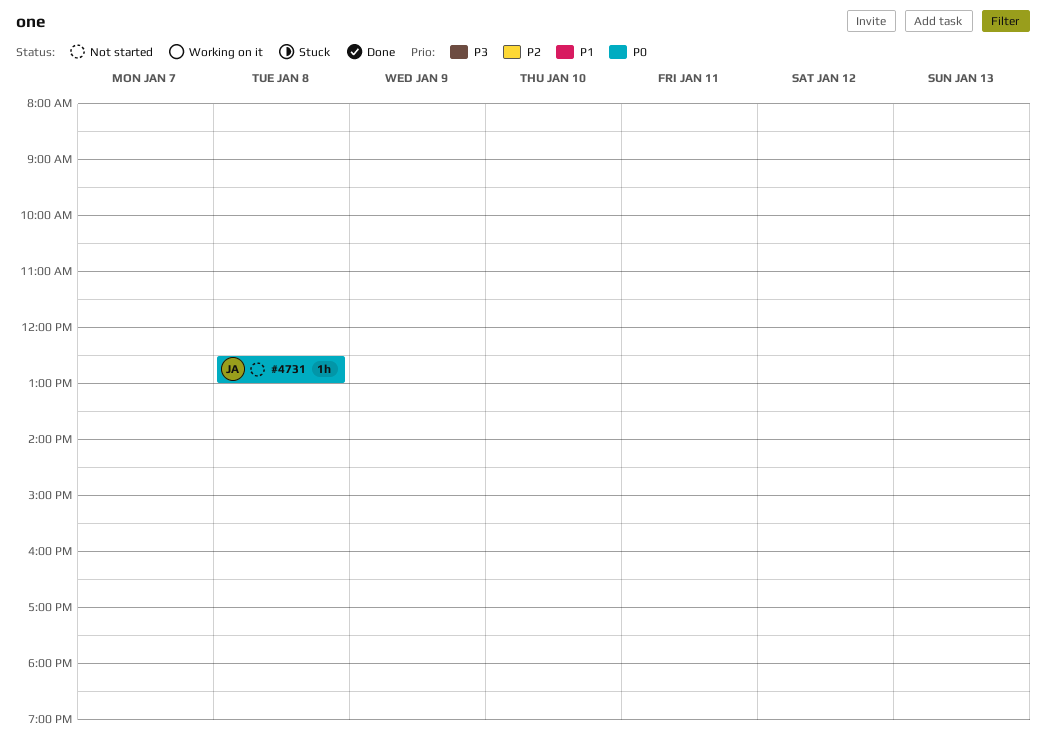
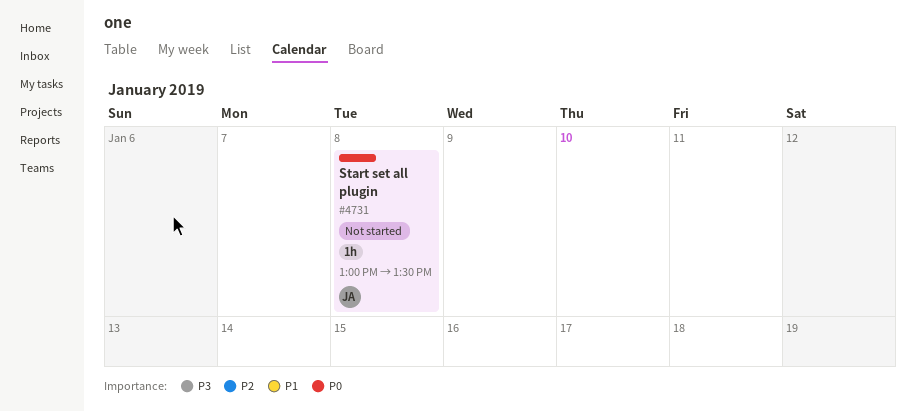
#4731, begins: 12:30 -> 13:00
#4731, ends: 13:00 -> 13:30

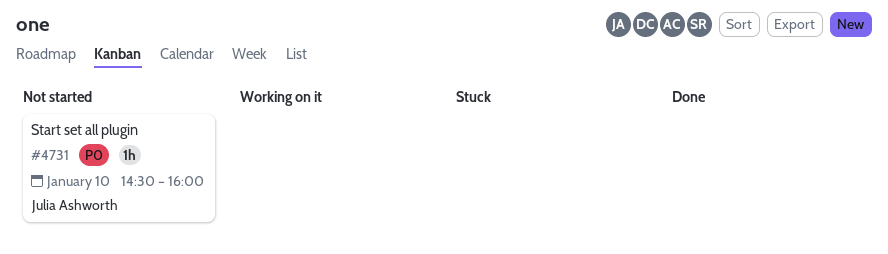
#4731, day: Jan 8 -> Jan 10
#4731, begins: 13:00 -> 14:30
#4731, ends: 13:30 -> 16:00

